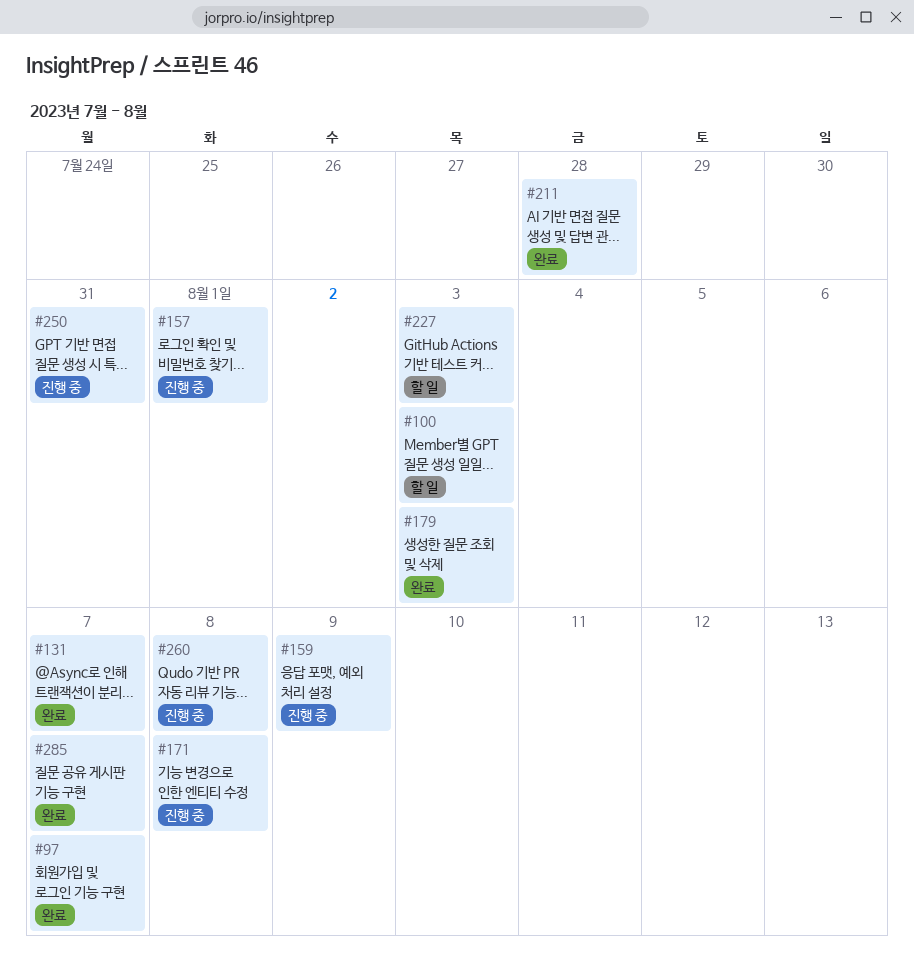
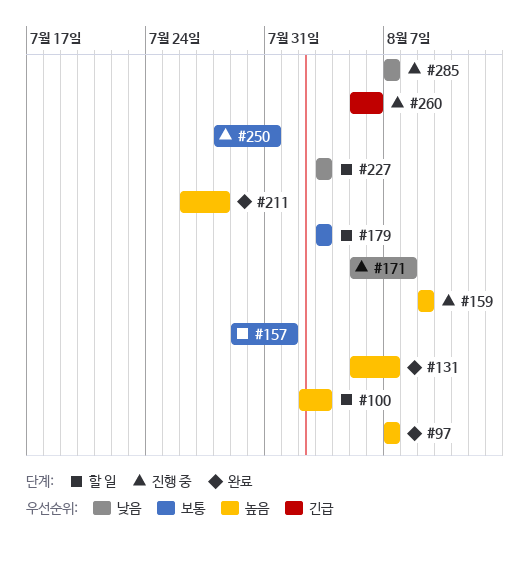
#157, status: 진행 중 -> 할 일
#179, status: 완료 -> 할 일
#260, due: Aug 8 -> Aug 6
#285, status: 완료 -> 진행 중

